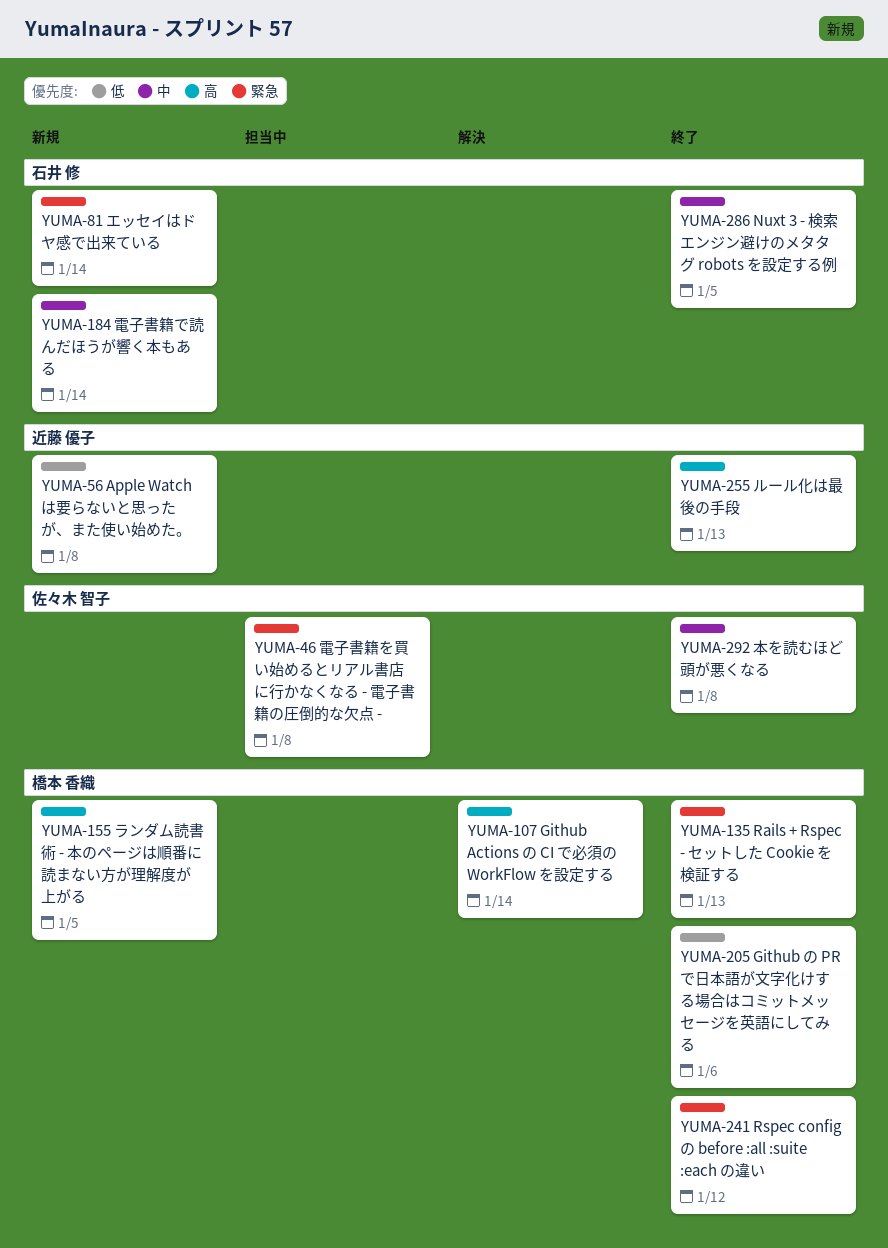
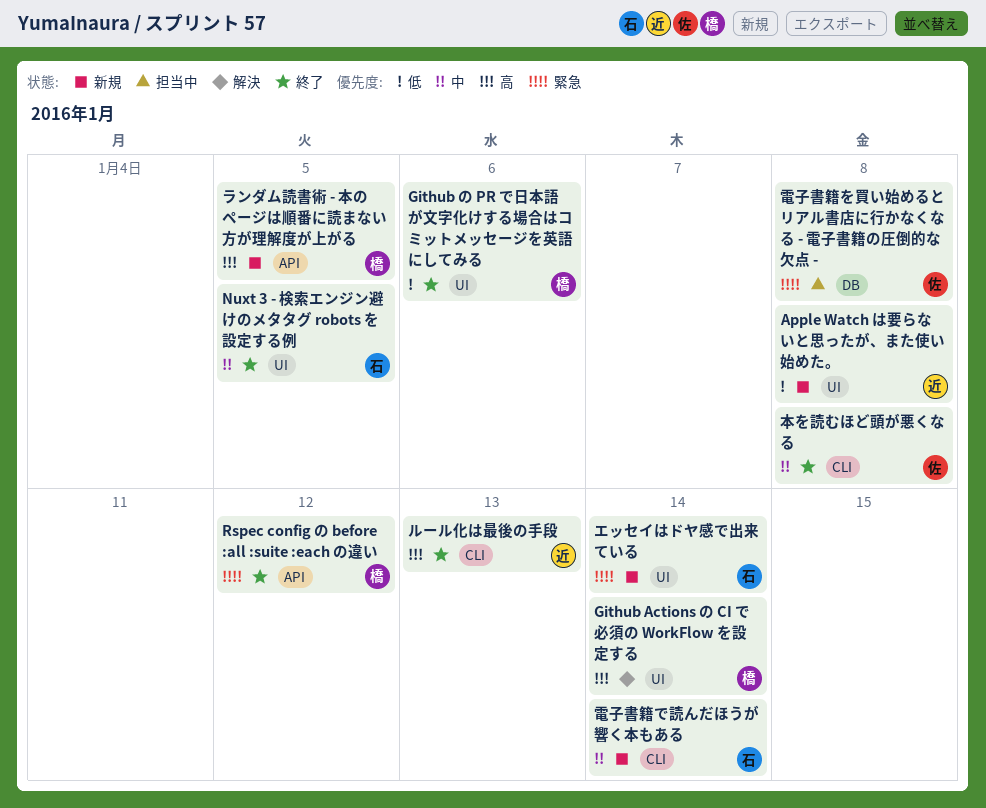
Rails + Rspec - セットした Cookie を検証する: present -> none

